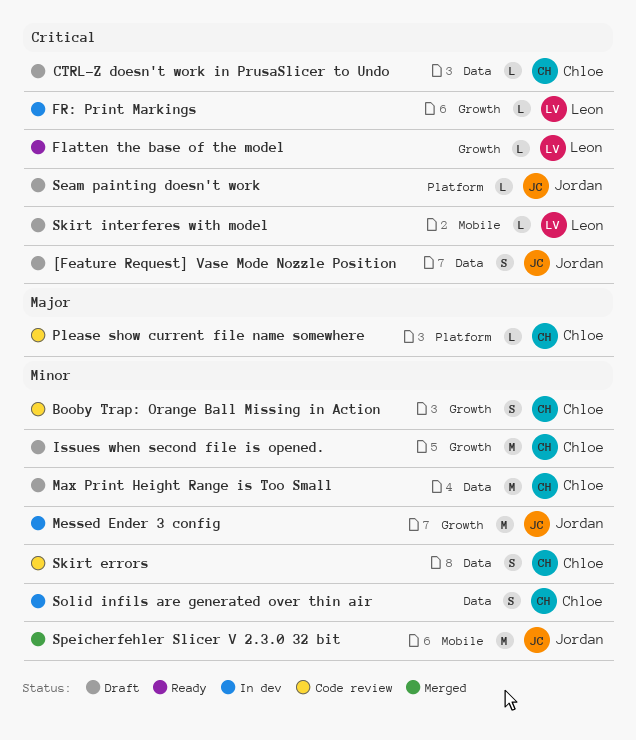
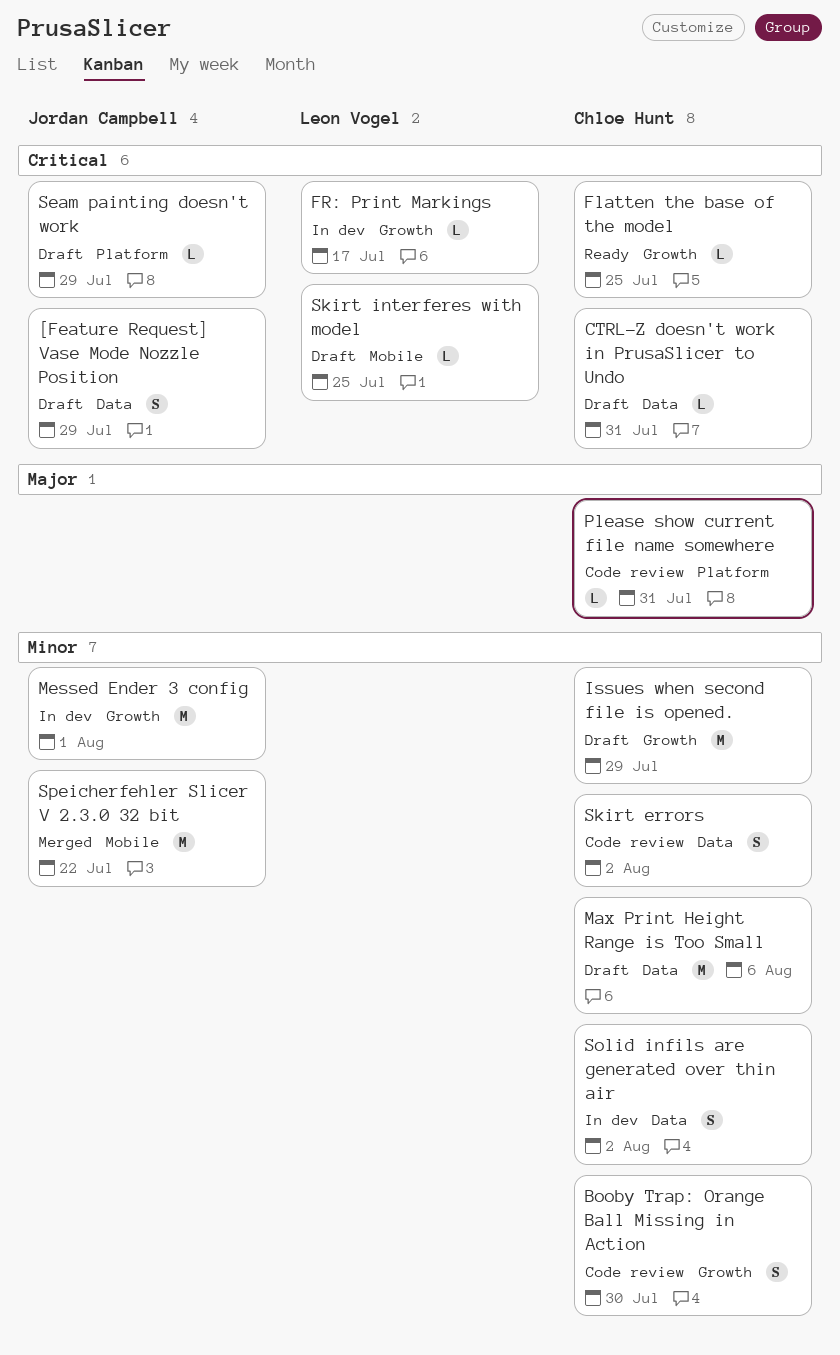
Flatten the base of the model, owner: Leon Vogel -> Chloe Hunt

